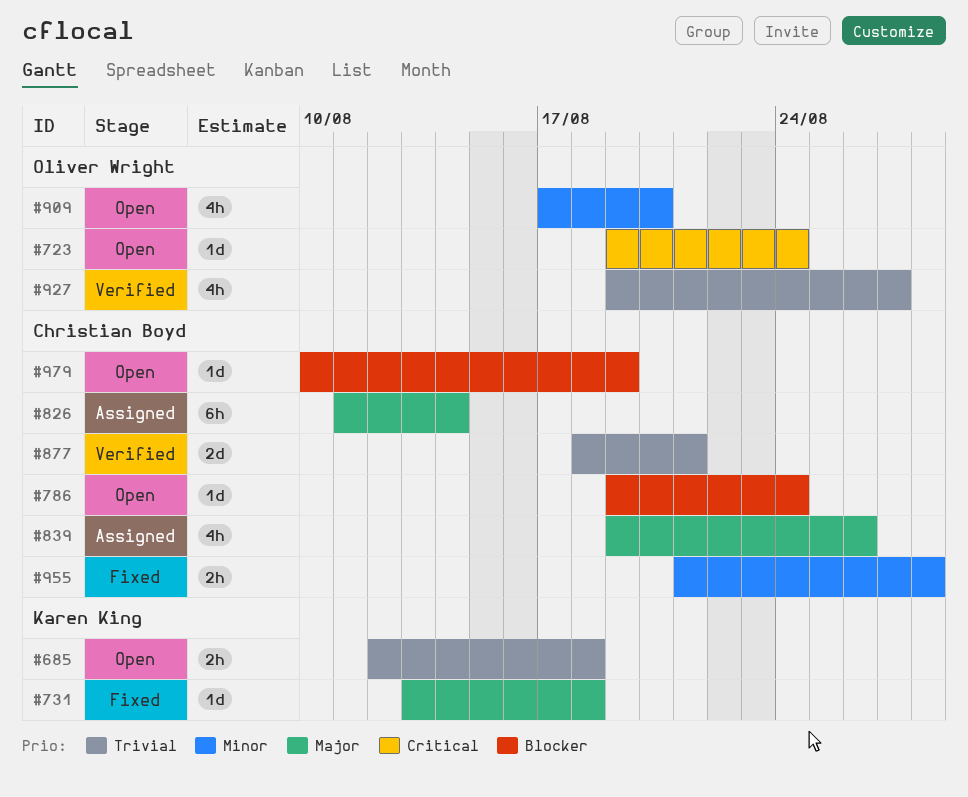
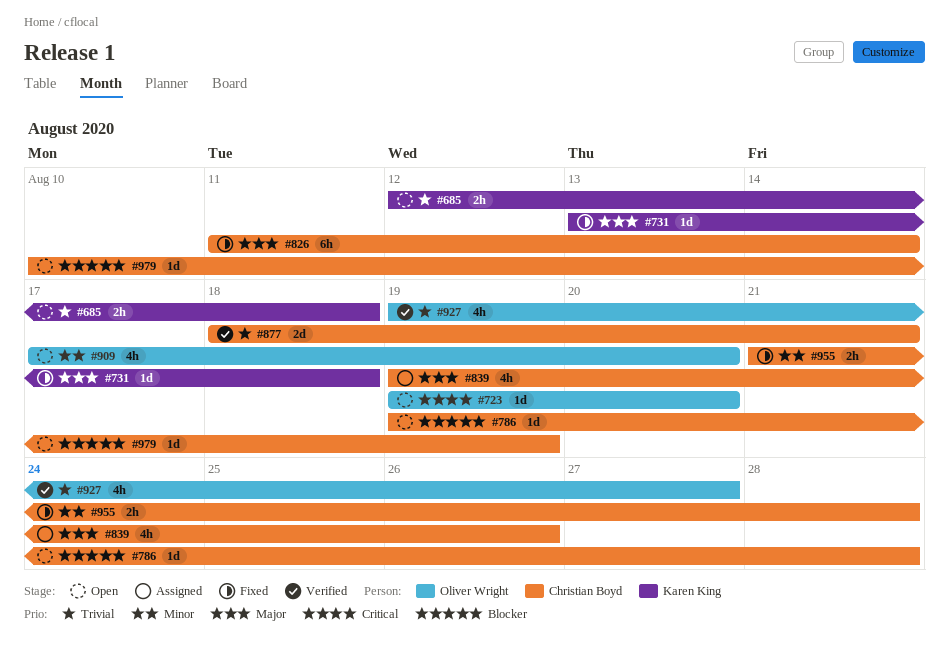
#723, due: Aug 24 -> Aug 20
#786, due: Aug 24 -> Aug 28
#826, status: Assigned -> Fixed

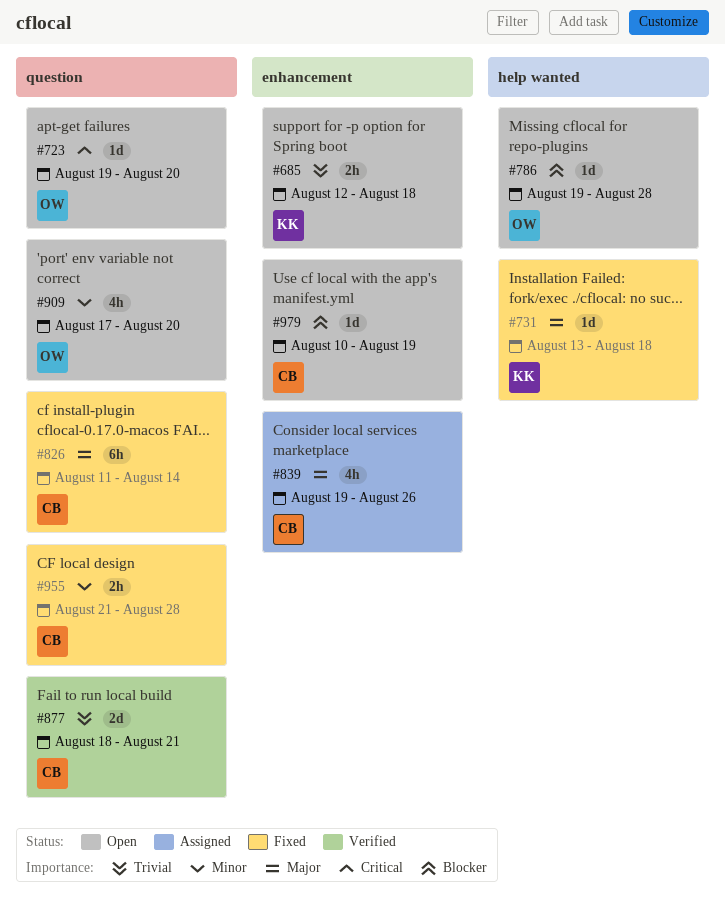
#786, owner: Christian Boyd -> Oliver Wright
#927: present -> none

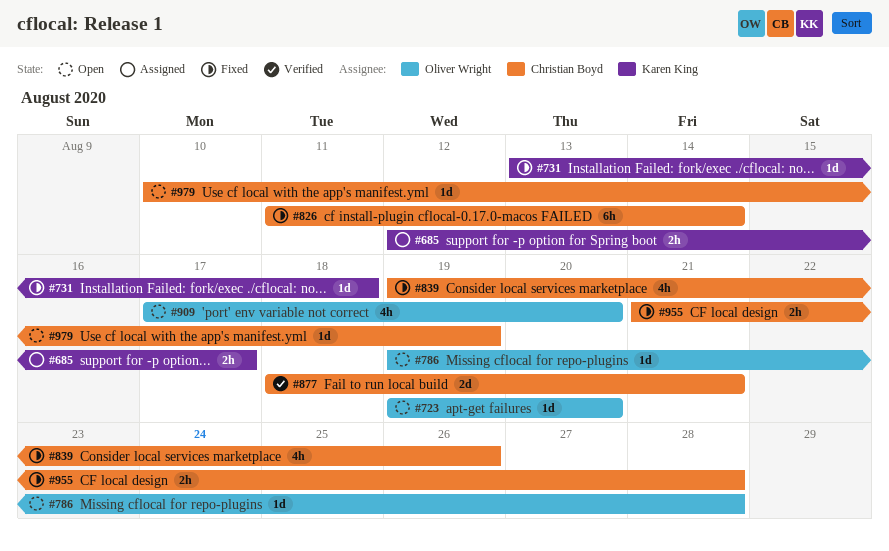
#685, status: Open -> Assigned
#685, due: Aug 18 -> Aug 17
#839, status: Assigned -> Fixed

